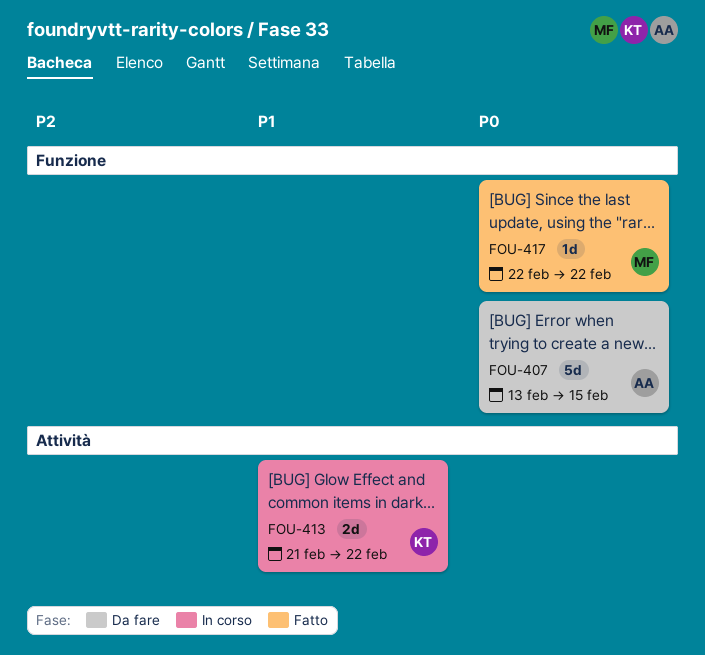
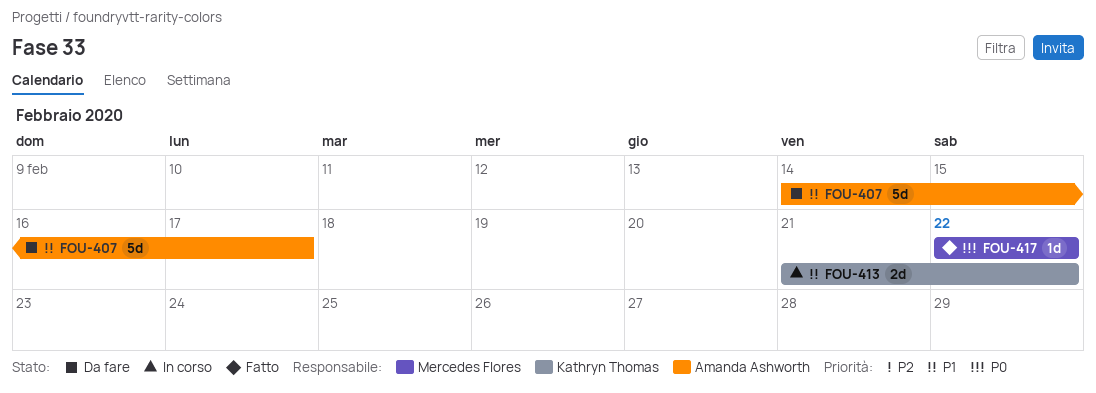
FOU-407, priority: P0 -> P1
FOU-407, start: Feb 13 -> Feb 14
FOU-407, due: Feb 15 -> Feb 17

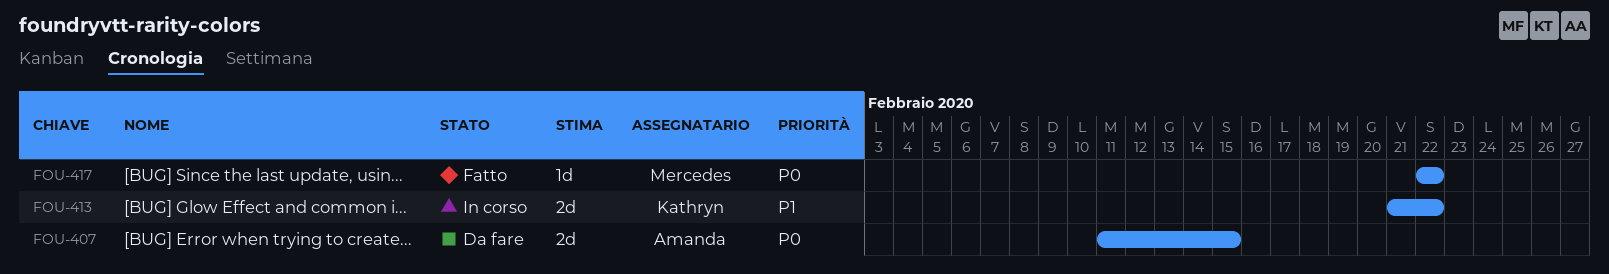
FOU-407, priority: P1 -> P0
FOU-407, estimate: 5d -> 2d
FOU-407, start: Feb 14 -> Feb 11
FOU-407, due: Feb 17 -> Feb 15

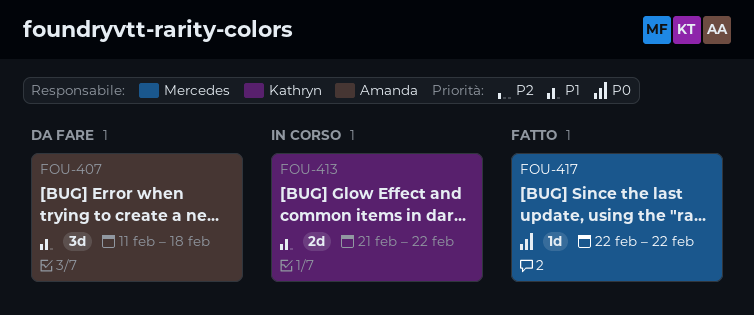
FOU-407, priority: P0 -> P1
FOU-407, estimate: 2d -> 3d
FOU-407, due: Feb 15 -> Feb 18

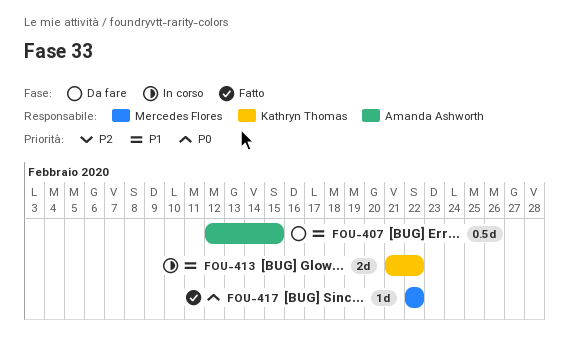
FOU-407, estimate: 3d -> 0.5d
FOU-407, start: Feb 11 -> Feb 12
FOU-407, due: Feb 18 -> Feb 15

